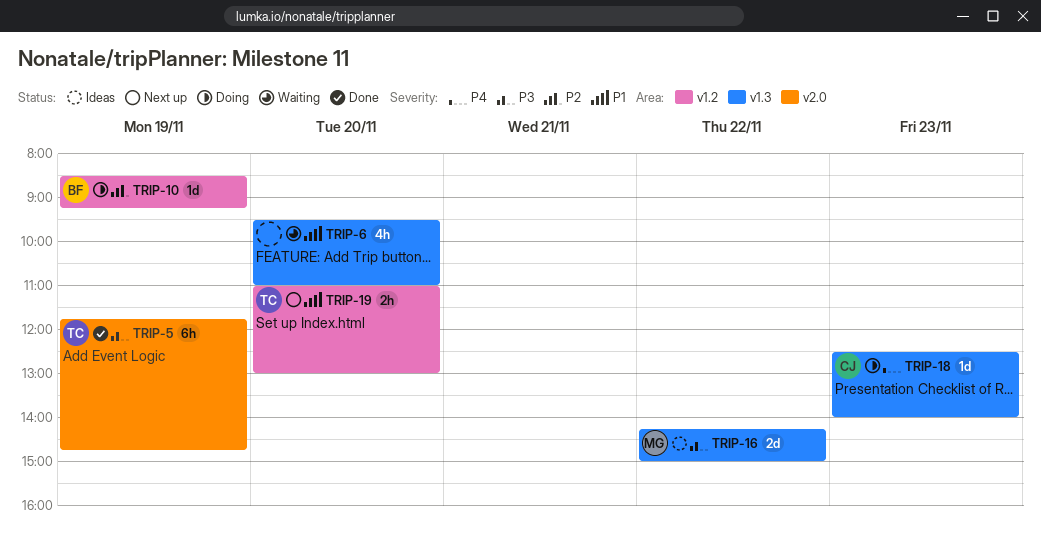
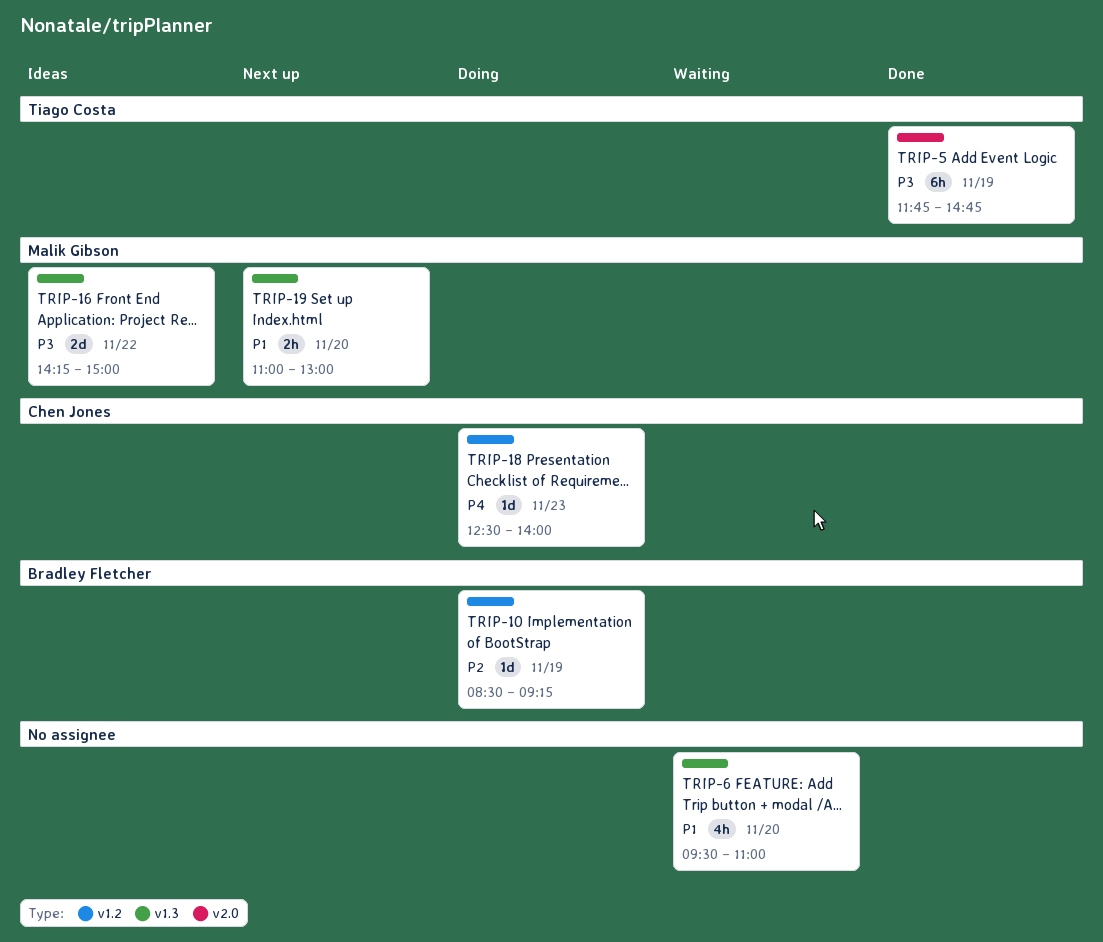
TRIP-18, label: v1.3 -> v1.2
TRIP-19, owner: Tiago Costa -> Malik Gibson
TRIP-19, label: v1.2 -> v1.3

